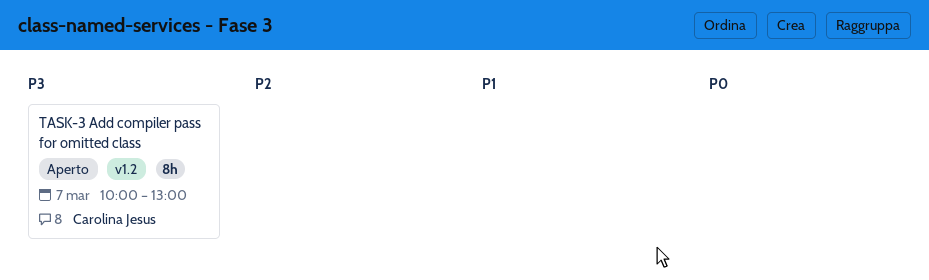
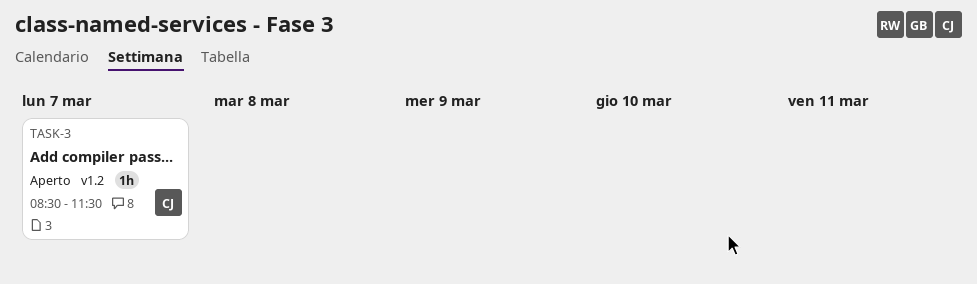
TASK-3, estimate: 8h -> 1h
TASK-3, begins: 10:00 -> 08:30
TASK-3, ends: 13:00 -> 11:30

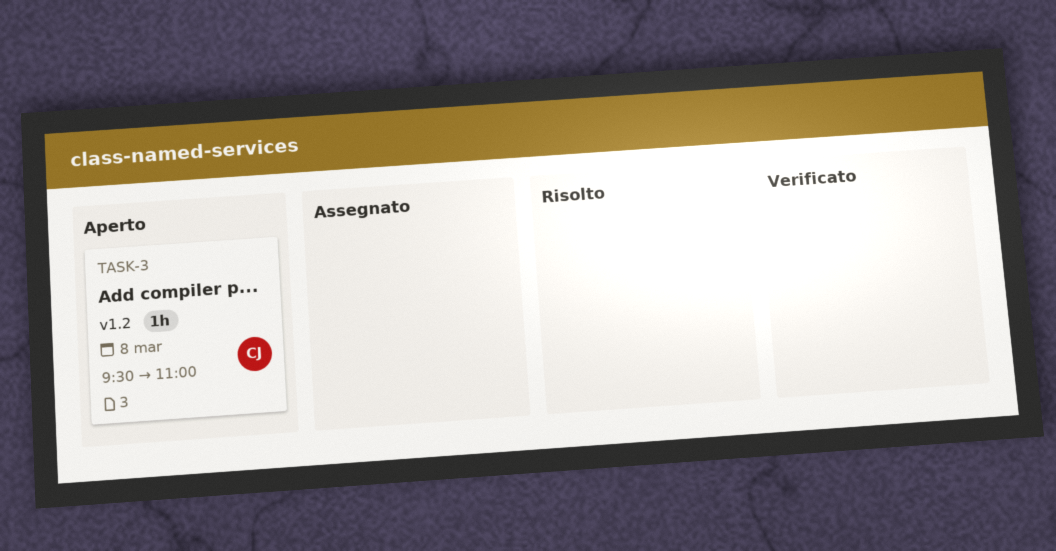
TASK-3, day: Mar 7 -> Mar 8
TASK-3, begins: 08:30 -> 09:30
TASK-3, ends: 11:30 -> 11:00

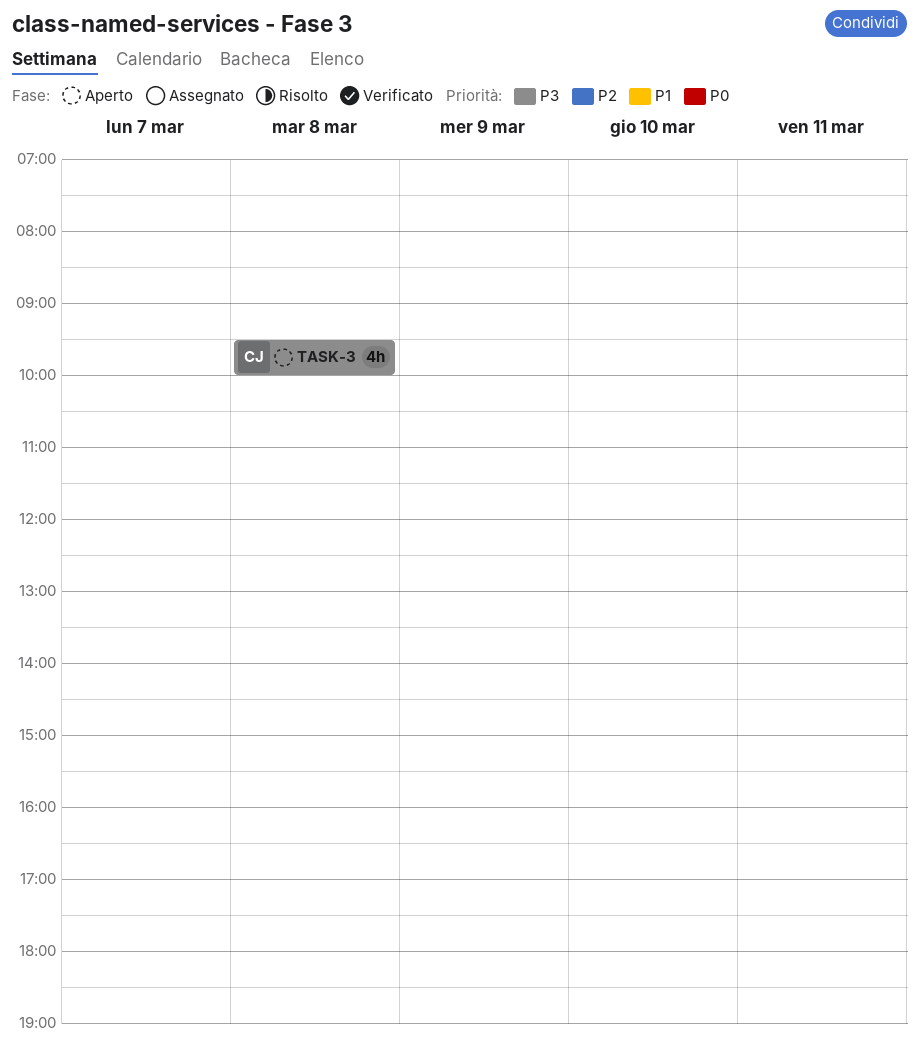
TASK-3, estimate: 1h -> 4h
TASK-3, ends: 11:00 -> 10:00

